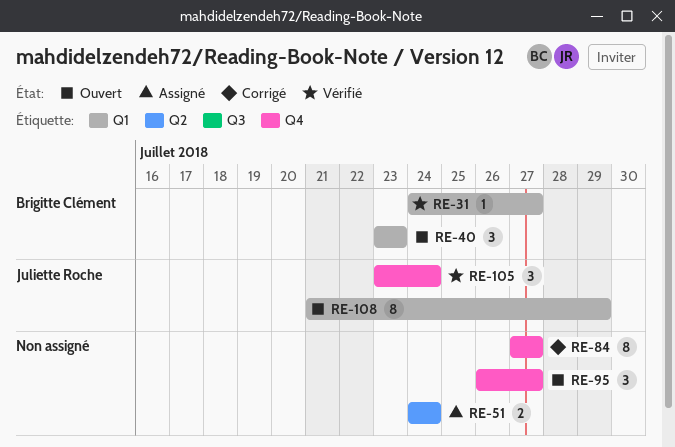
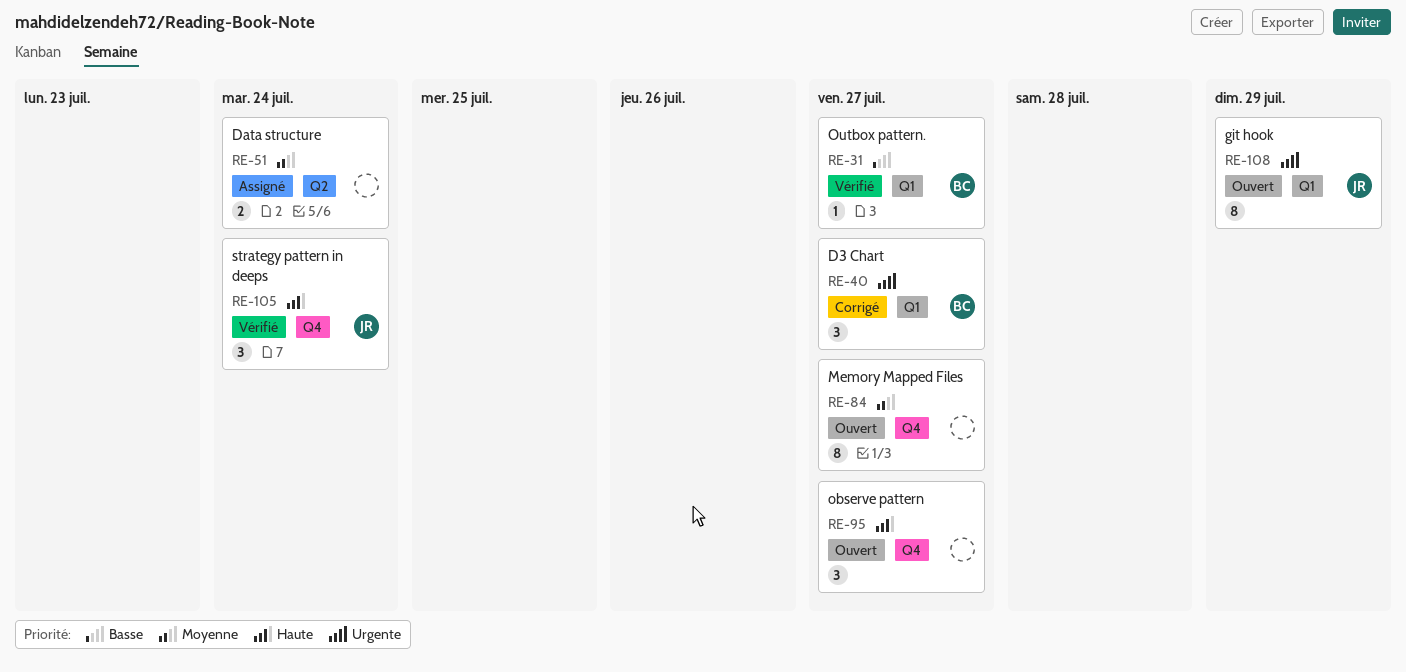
RE-40, status: Ouvert -> Corrigé
RE-40, due: Jul 23 -> Jul 27
RE-84, status: Corrigé -> Ouvert

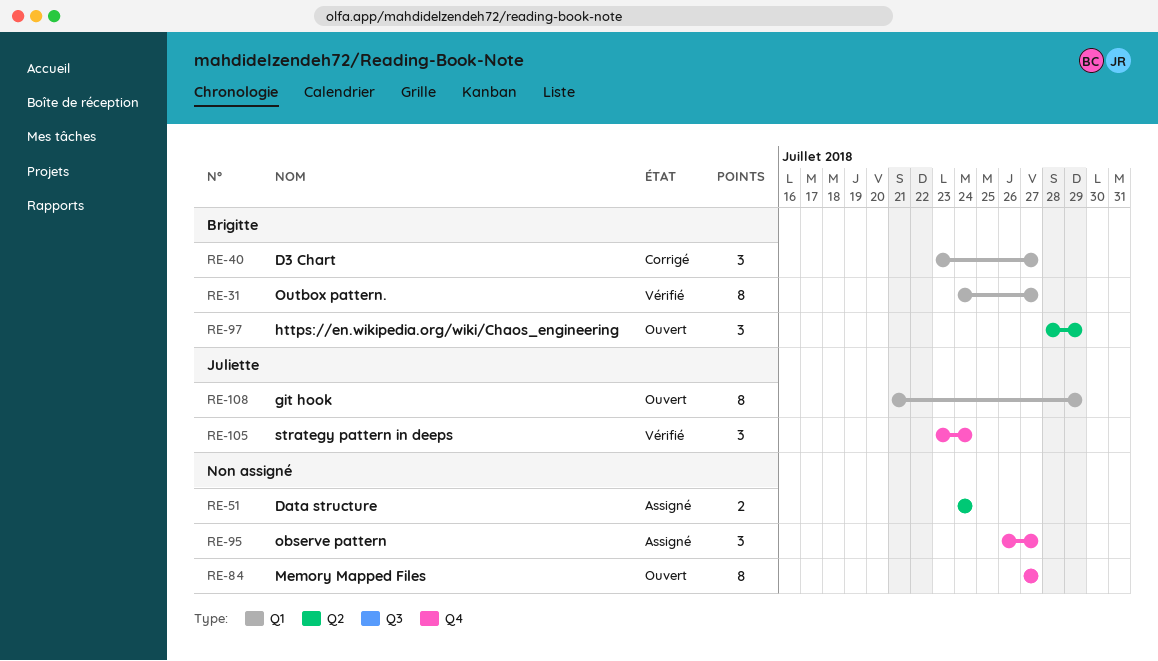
RE-31, estimate: 1 -> 8
RE-95, status: Ouvert -> Assigné
RE-97: none -> present

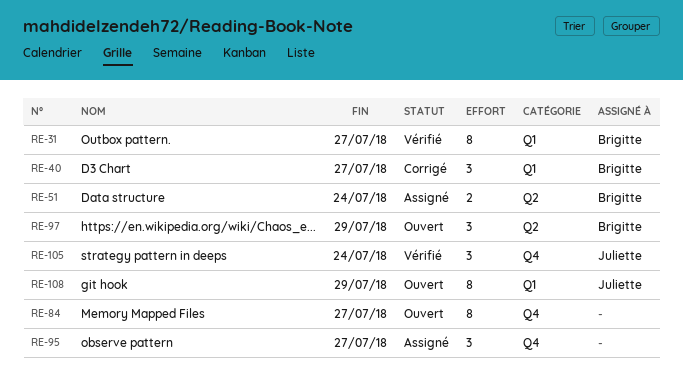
RE-51, owner: none -> Brigitte

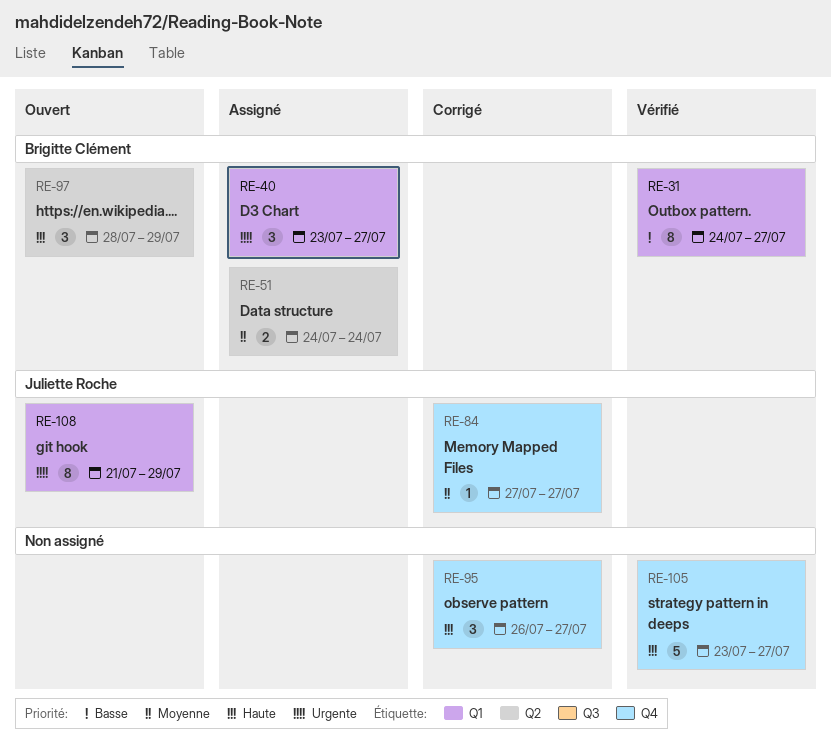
RE-40, status: Corrigé -> Assigné
RE-84, status: Ouvert -> Corrigé
RE-84, owner: none -> Juliette Roche
RE-84, estimate: 8 -> 1
RE-95, status: Assigné -> Corrigé
RE-105, owner: Juliette Roche -> none
RE-105, estimate: 3 -> 5
RE-105, due: Jul 24 -> Jul 27

